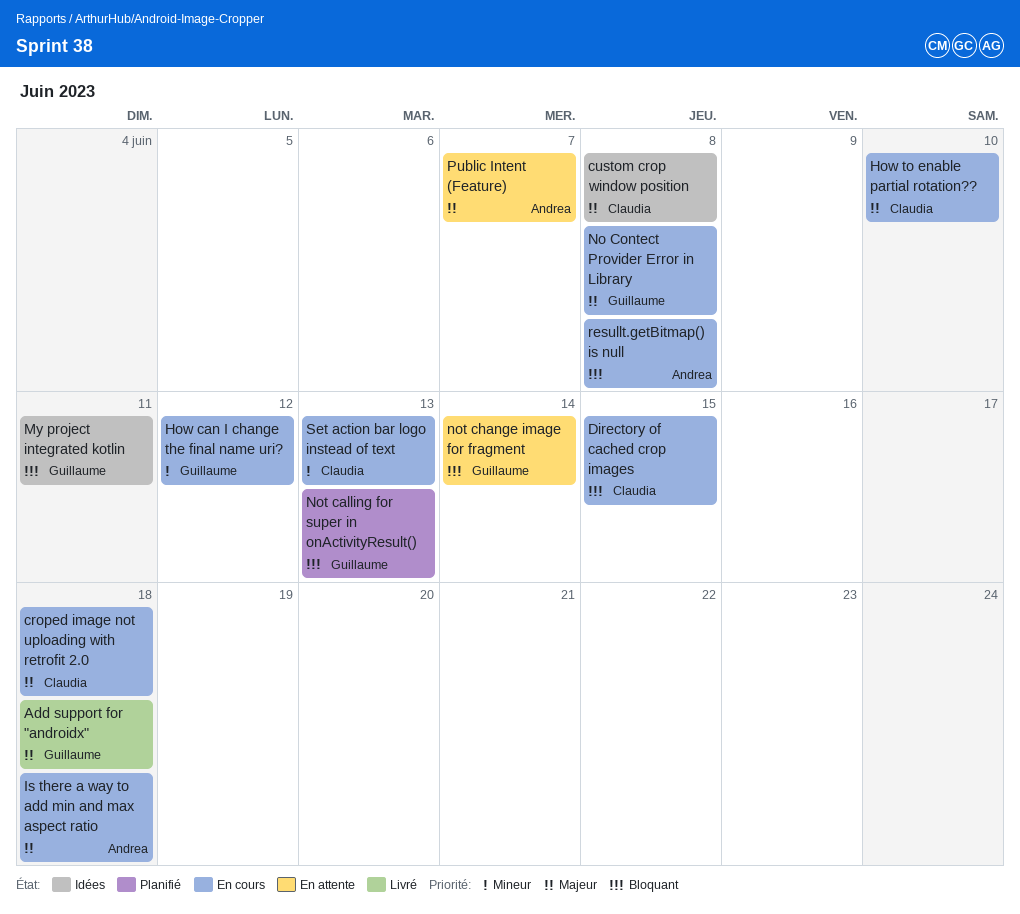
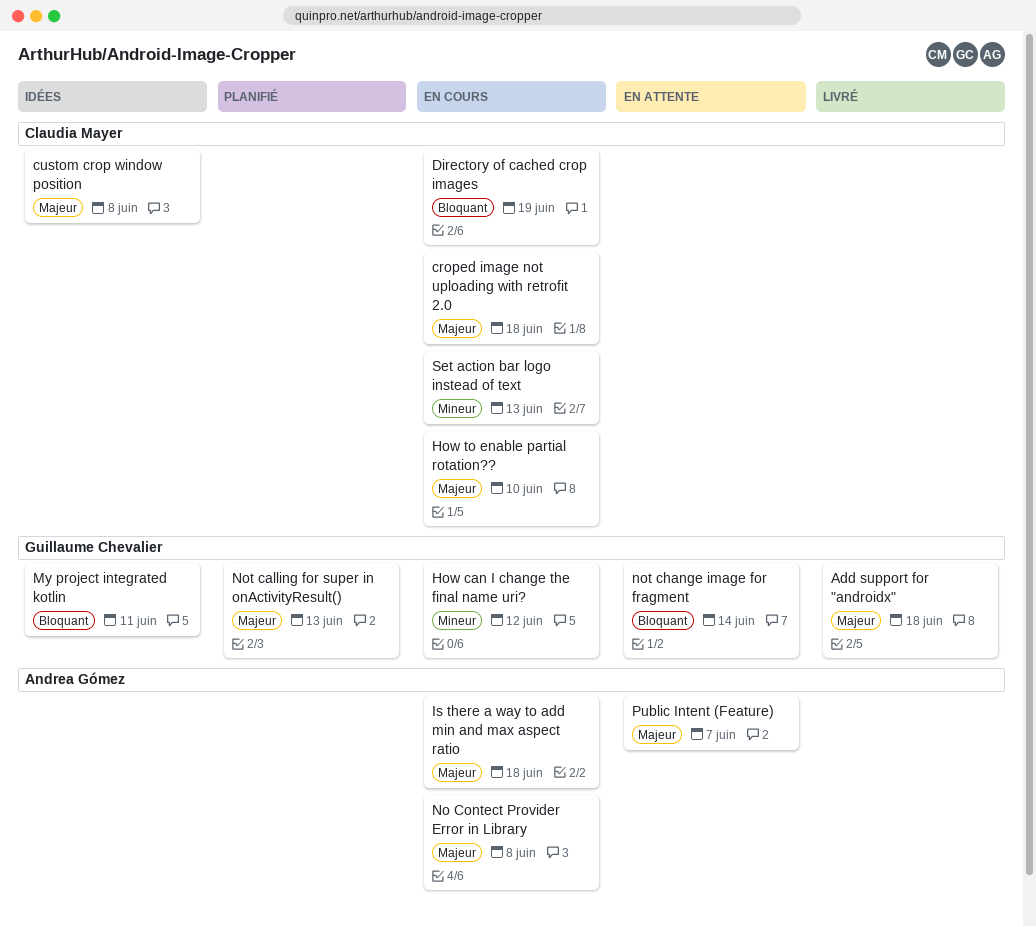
Directory of cached crop images, due: Jun 15 -> Jun 19
No Contect Provider Error in Library, owner: Guillaume Chevalier -> Andrea Gómez
Not calling for super in onActivityResult(), priority: Bloquant -> Majeur
resullt.getBitmap() is null: present -> none

